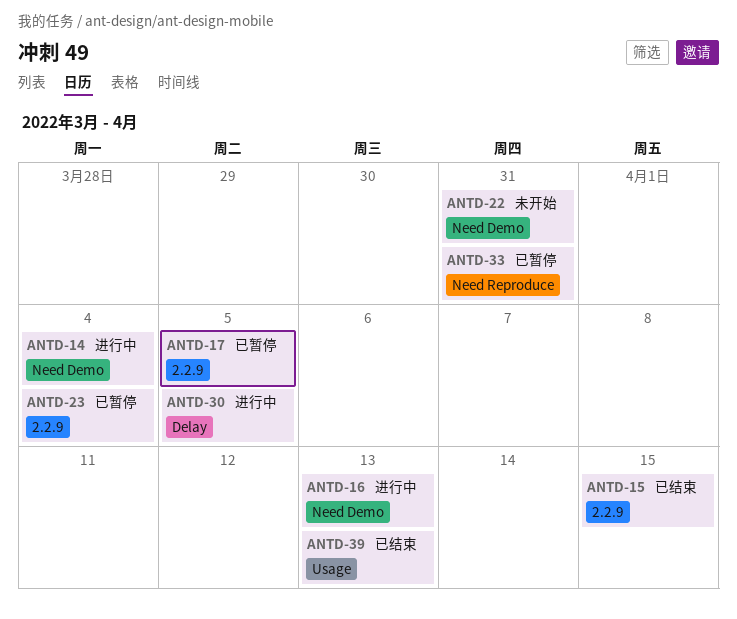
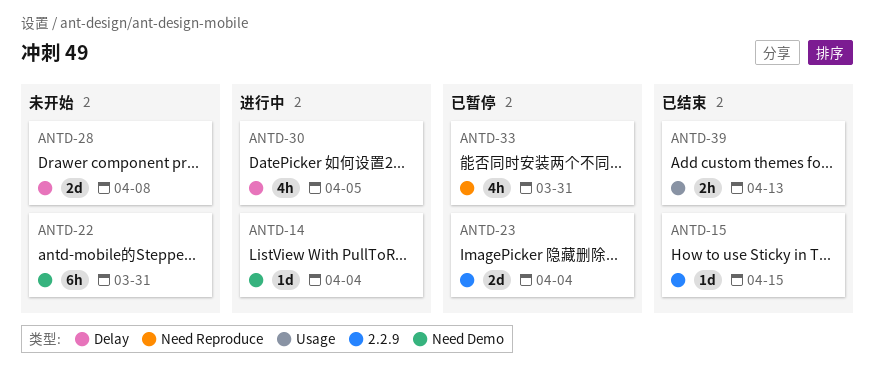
ANTD-16: present -> none
ANTD-17: present -> none
ANTD-28: none -> present

